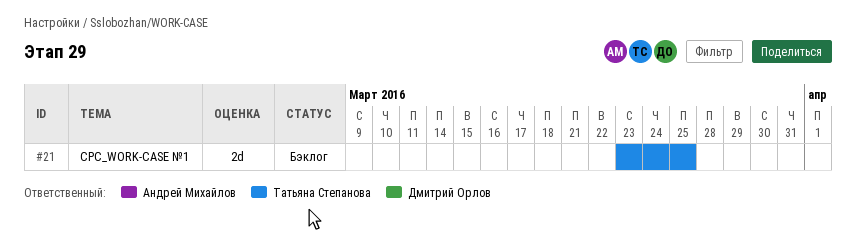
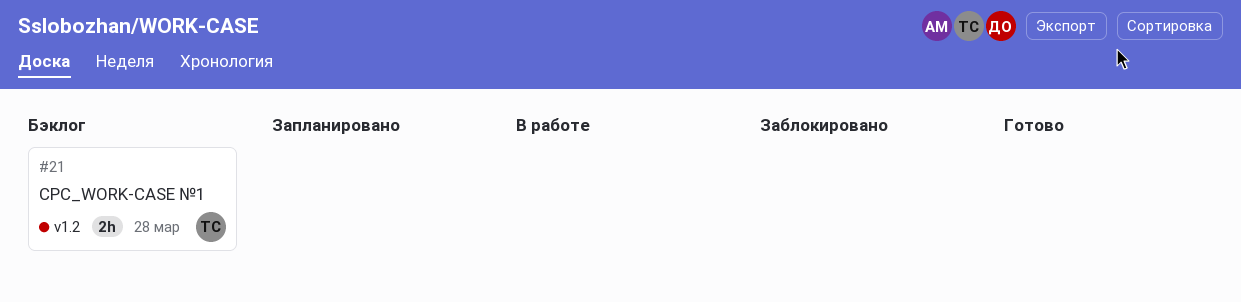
#21, estimate: 2d -> 2h
#21, due: Mar 25 -> Mar 28

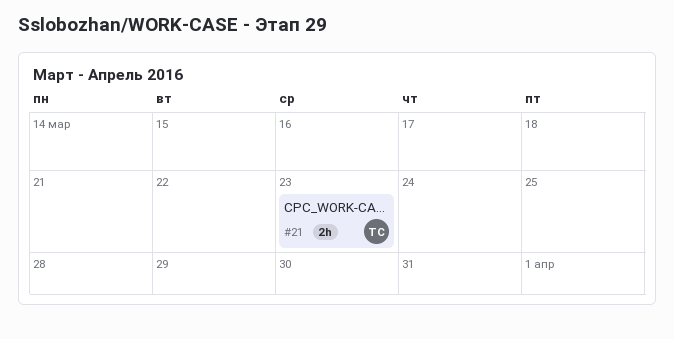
#21, due: Mar 28 -> Mar 23

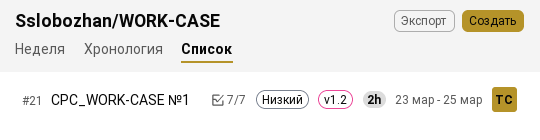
#21, due: Mar 23 -> Mar 25

